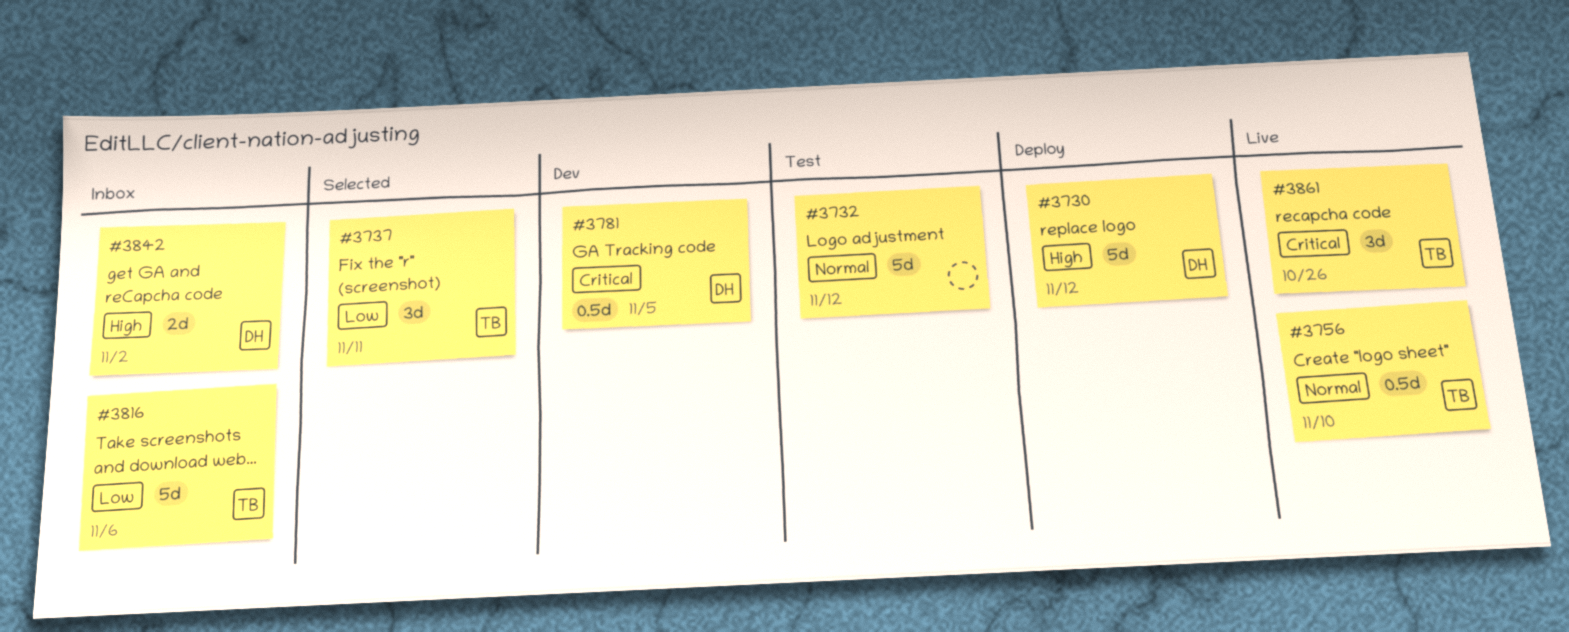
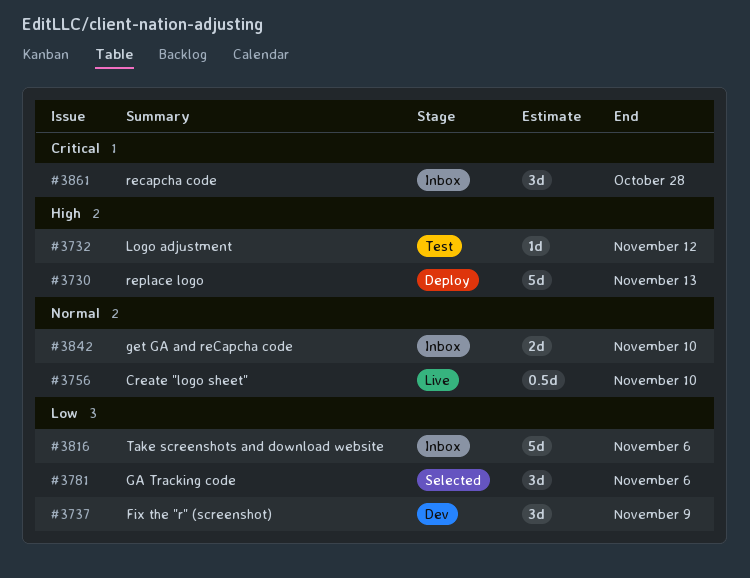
#3730, due: Nov 12 -> Nov 13
#3732, priority: Normal -> High
#3732, estimate: 5d -> 1d
#3737, status: Selected -> Dev
#3737, due: Nov 11 -> Nov 9
#3781, status: Dev -> Selected
#3781, priority: Critical -> Low
#3781, estimate: 0.5d -> 3d
#3781, due: Nov 5 -> Nov 6
#3842, priority: High -> Normal
#3842, due: Nov 2 -> Nov 10
#3861, status: Live -> Inbox
#3861, due: Oct 26 -> Oct 28

